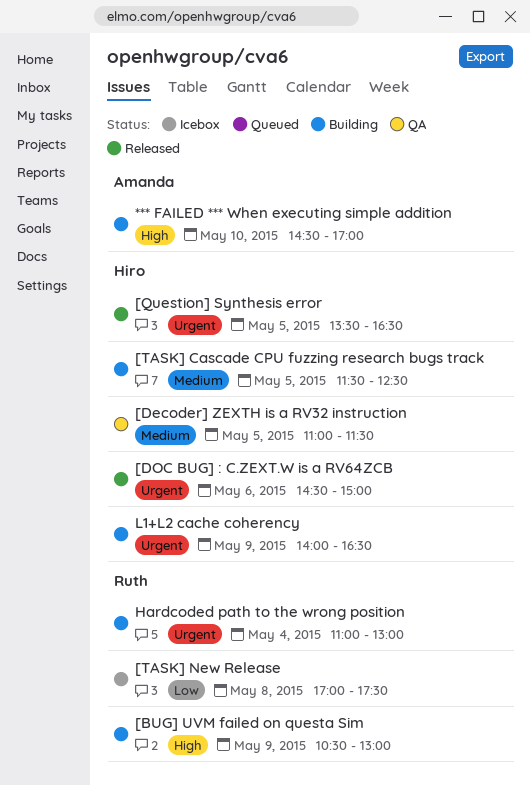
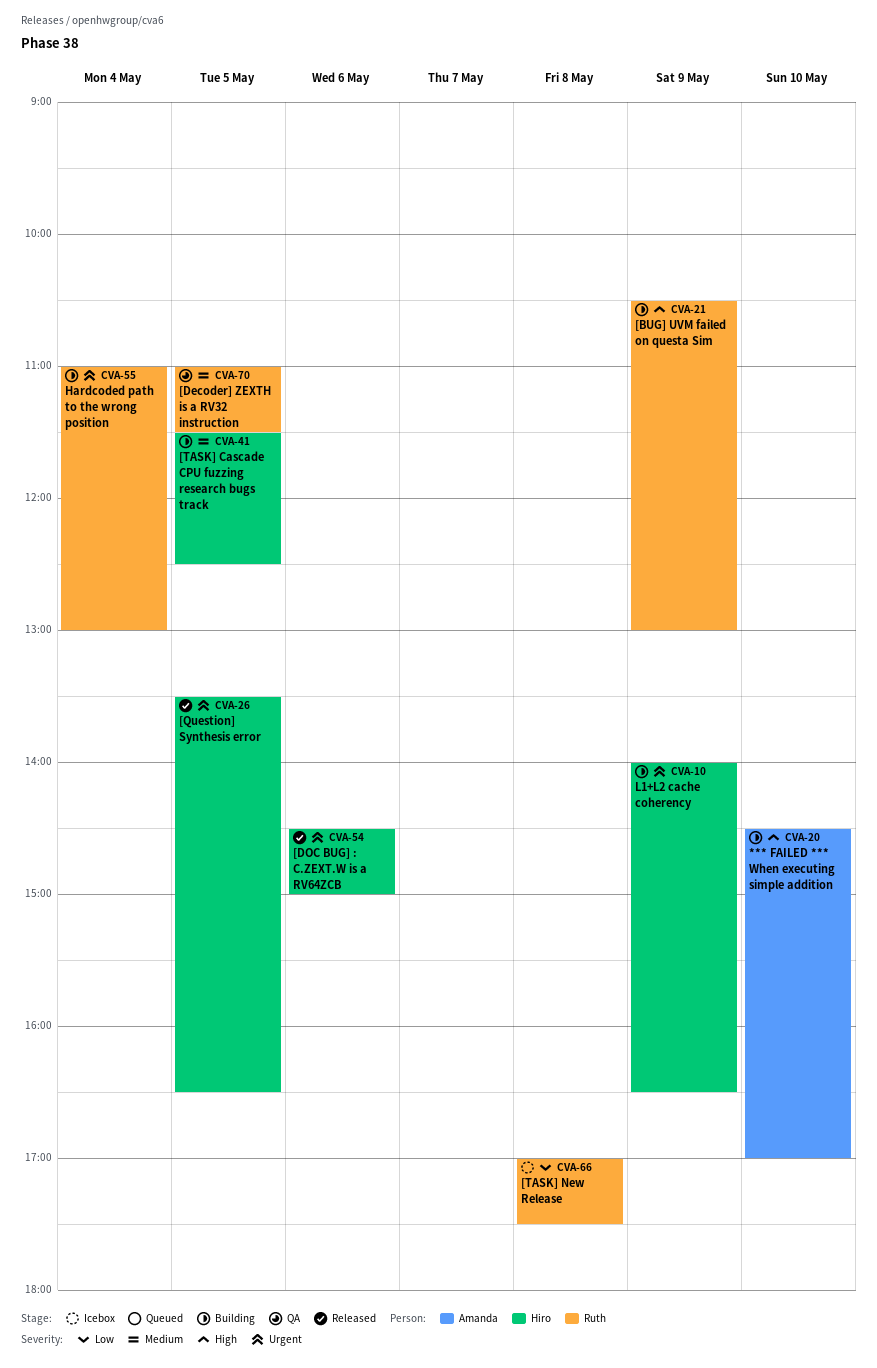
[Decoder] ZEXTH is a RV32 instruction, owner: Hiro -> Ruth

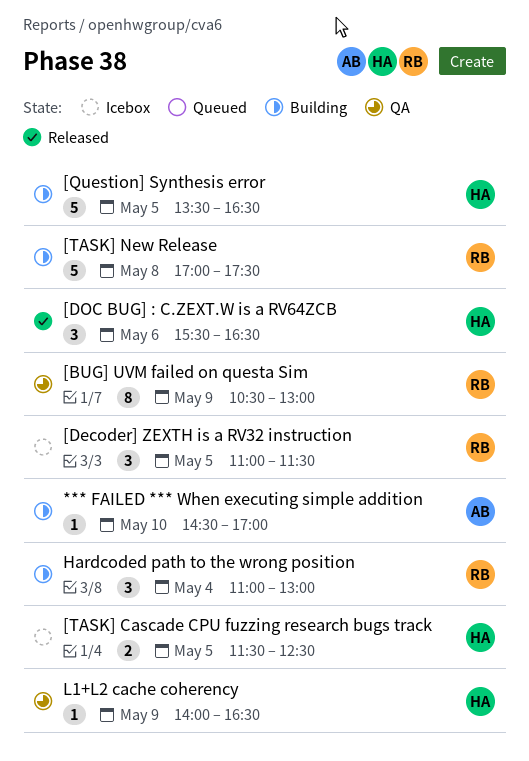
[BUG] UVM failed on questa Sim, status: Building -> QA
[Decoder] ZEXTH is a RV32 instruction, status: QA -> Icebox
[DOC BUG] : C.ZEXT.W is a RV64ZCB, begins: 14:30 -> 15:30
[DOC BUG] : C.ZEXT.W is a RV64ZCB, ends: 15:00 -> 16:30
[Question] Synthesis error, status: Released -> Building
[TASK] Cascade CPU fuzzing research bugs track, status: Building -> Icebox
[TASK] New Release, status: Icebox -> Building
L1+L2 cache coherency, status: Building -> QA

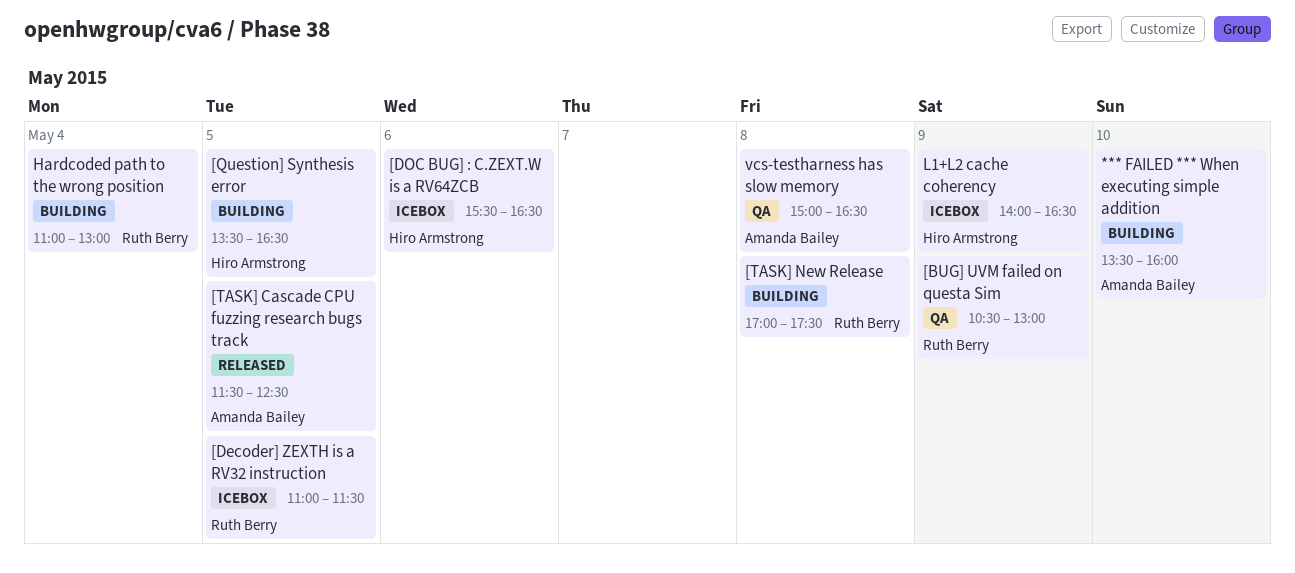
*** FAILED *** When executing simple addition, begins: 14:30 -> 13:30
*** FAILED *** When executing simple addition, ends: 17:00 -> 16:00
[DOC BUG] : C.ZEXT.W is a RV64ZCB, status: Released -> Icebox
[TASK] Cascade CPU fuzzing research bugs track, status: Icebox -> Released
[TASK] Cascade CPU fuzzing research bugs track, owner: Hiro Armstrong -> Amanda Bailey
L1+L2 cache coherency, status: QA -> Icebox
vcs-testharness has slow memory: none -> present

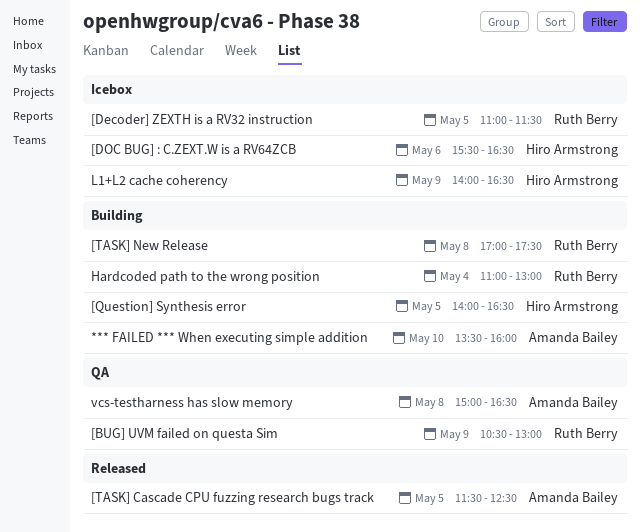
[Question] Synthesis error, begins: 13:30 -> 14:00

